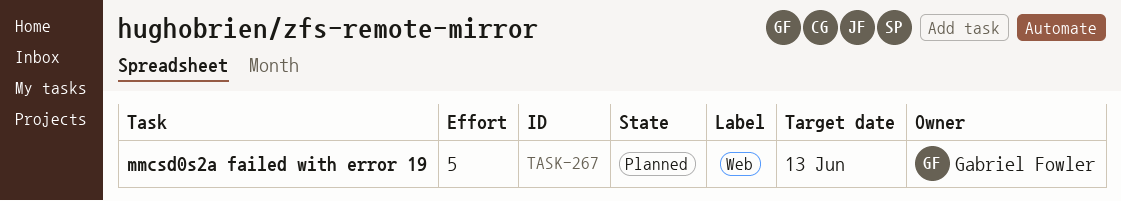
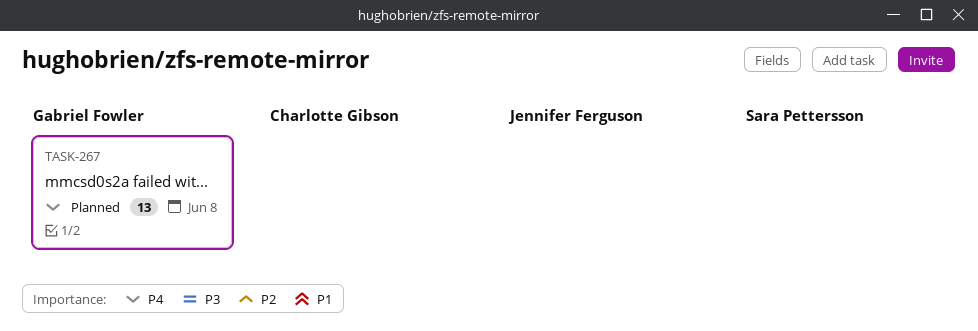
TASK-267, estimate: 5 -> 13
TASK-267, due: Jun 13 -> Jun 8

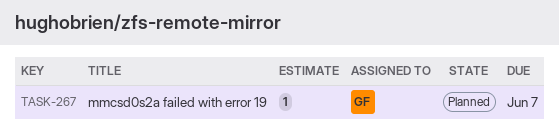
TASK-267, estimate: 13 -> 1
TASK-267, due: Jun 8 -> Jun 7

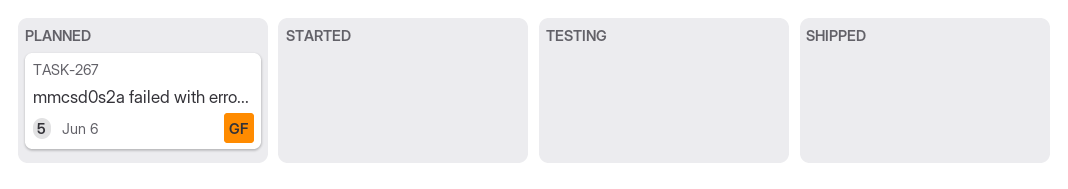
TASK-267, estimate: 1 -> 5
TASK-267, due: Jun 7 -> Jun 6

